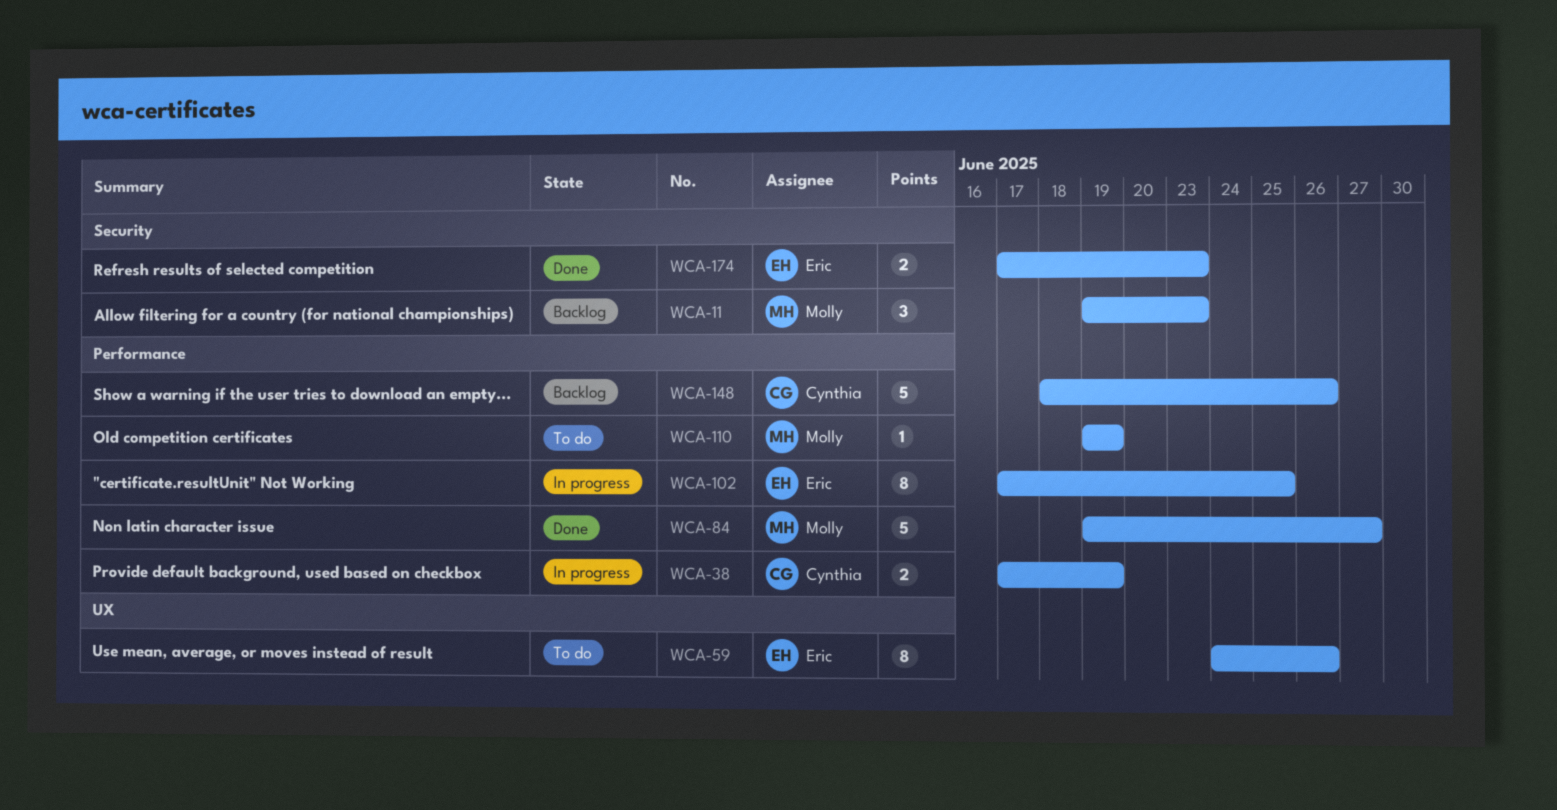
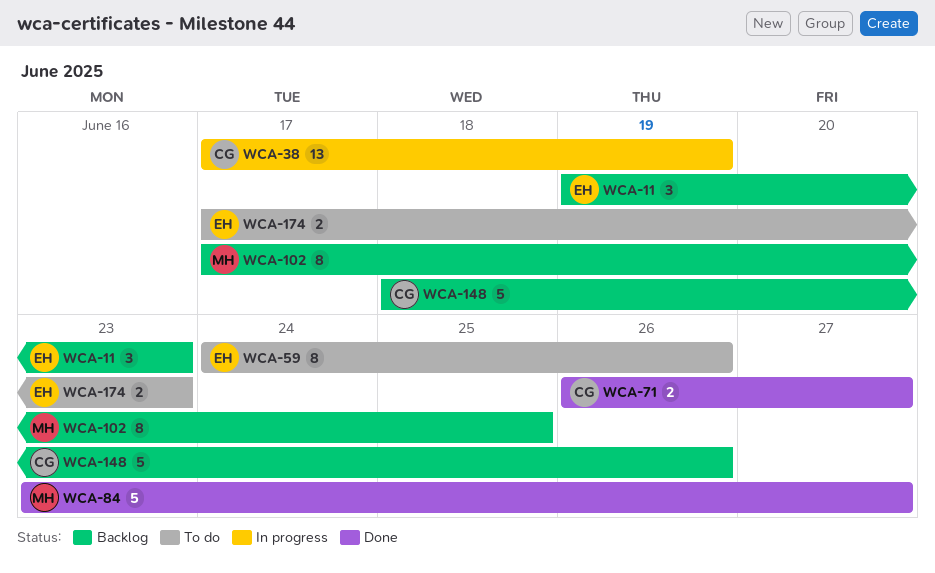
WCA-11, owner: Molly -> Eric
WCA-38, estimate: 2 -> 13
WCA-71: none -> present
WCA-84, start: Jun 19 -> Jun 23
WCA-102, status: In progress -> Backlog
WCA-102, owner: Eric -> Molly
WCA-110: present -> none
WCA-174, status: Done -> To do

